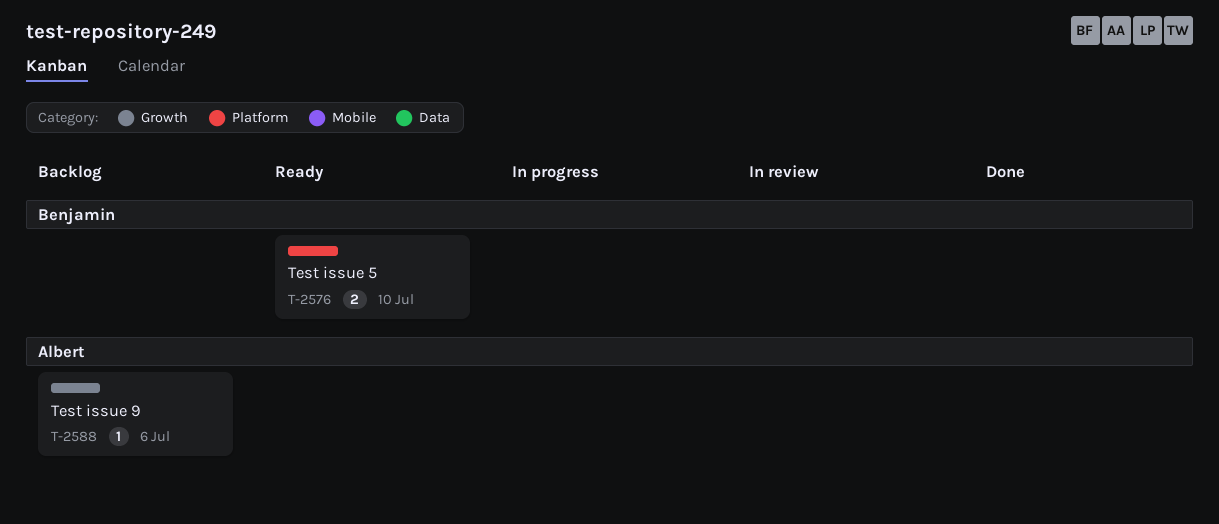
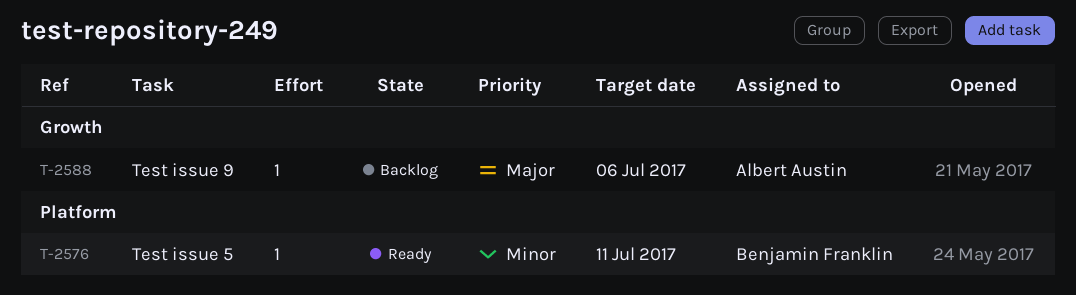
T-2576, estimate: 2 -> 1
T-2576, due: Jul 10 -> Jul 11

